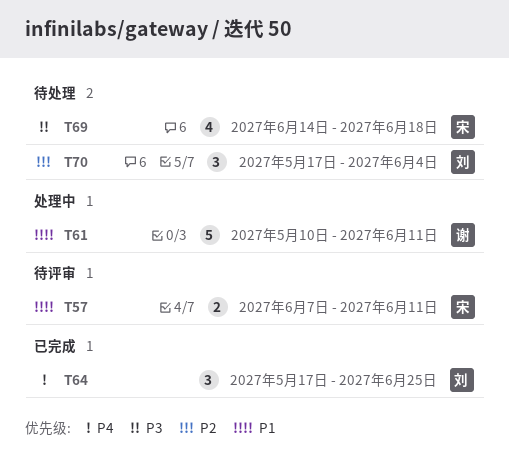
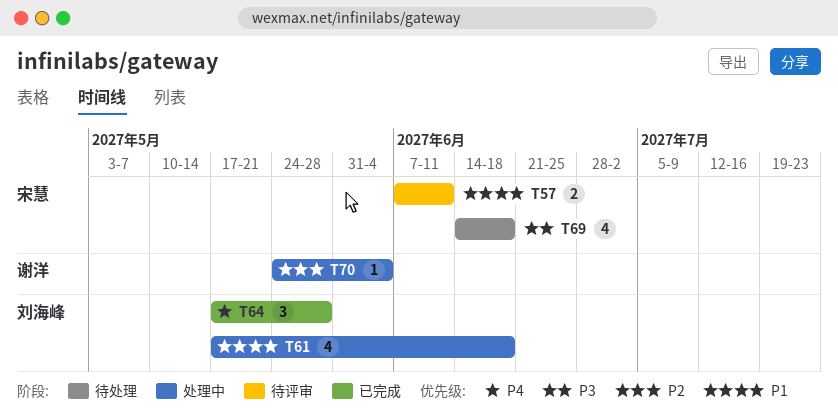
T61, owner: 谢洋 -> 刘海峰
T61, estimate: 5 -> 4
T61, start: May 10 -> May 17
T61, due: Jun 11 -> Jun 18
T64, due: Jun 25 -> May 28
T70, status: 待处理 -> 处理中
T70, owner: 刘海峰 -> 谢洋
T70, estimate: 3 -> 1
T70, start: May 17 -> May 24

